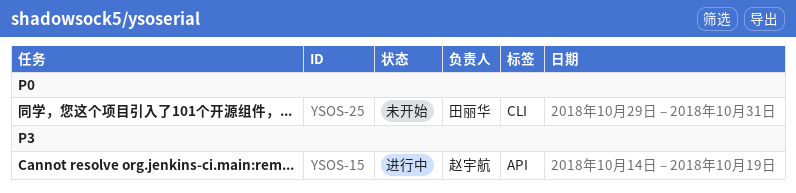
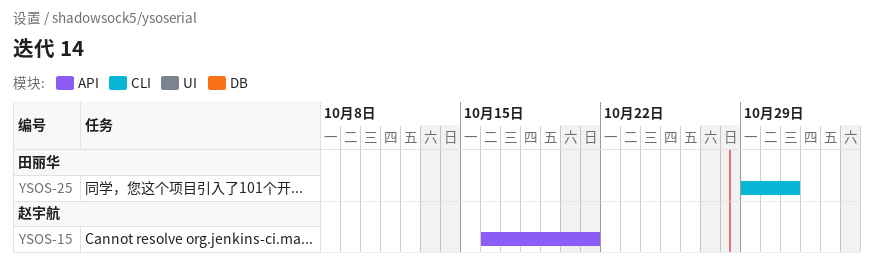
YSOS-15, start: Oct 14 -> Oct 16
YSOS-15, due: Oct 19 -> Oct 21

